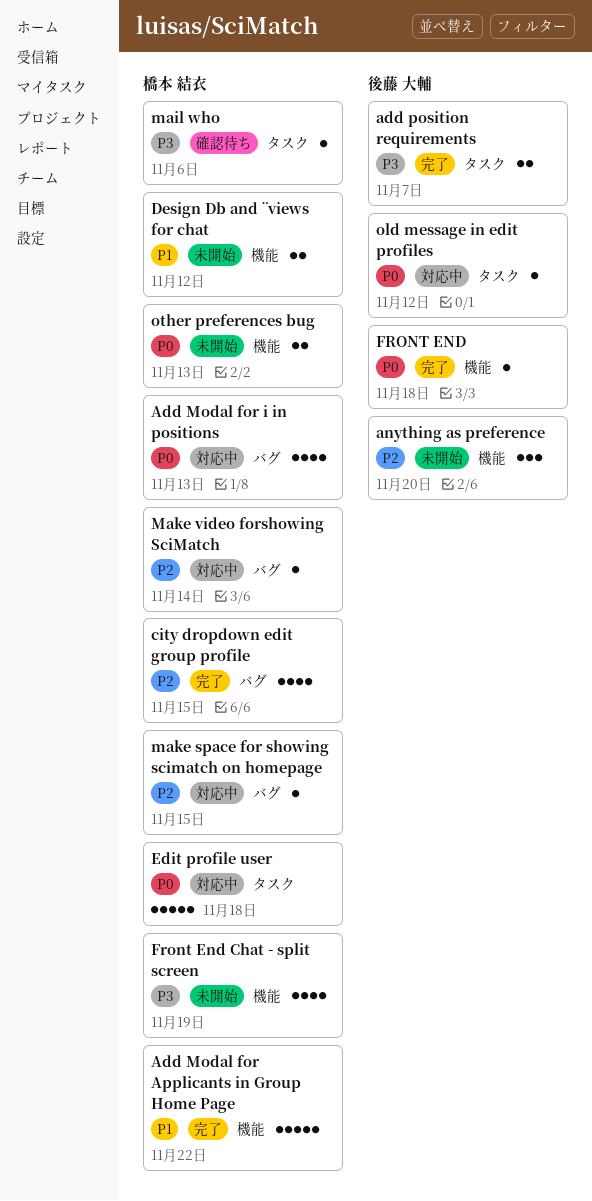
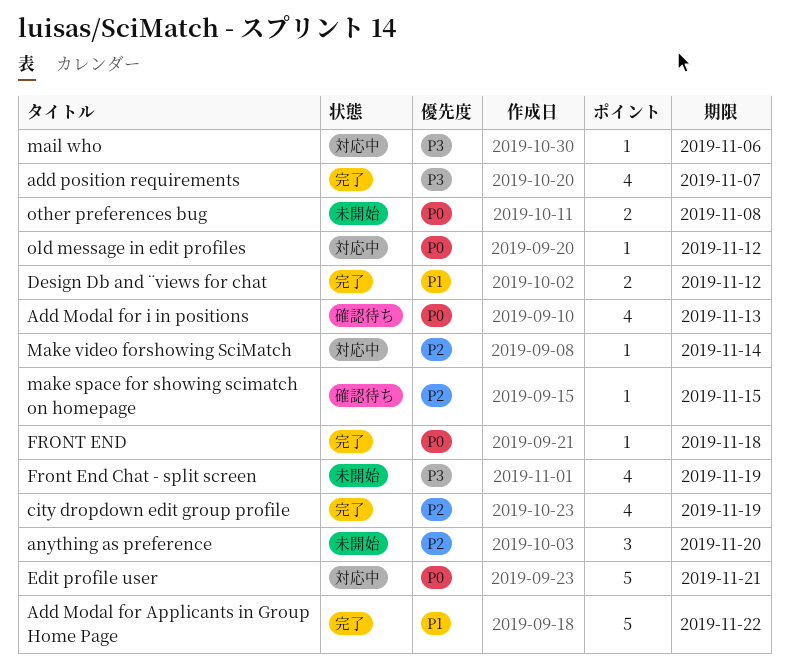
Add Modal for i in positions, status: 対応中 -> 確認待ち
add position requirements, estimate: 2 -> 4
city dropdown edit group profile, due: Nov 15 -> Nov 19
Design Db and ¨views for chat, status: 未開始 -> 完了
Edit profile user, due: Nov 18 -> Nov 21
mail who, status: 確認待ち -> 対応中
make space for showing scimatch on homepage, status: 対応中 -> 確認待ち
other preferences bug, due: Nov 13 -> Nov 8

